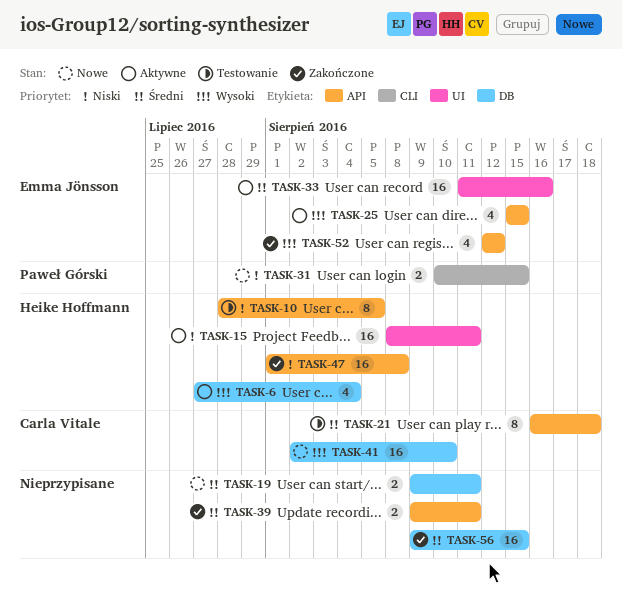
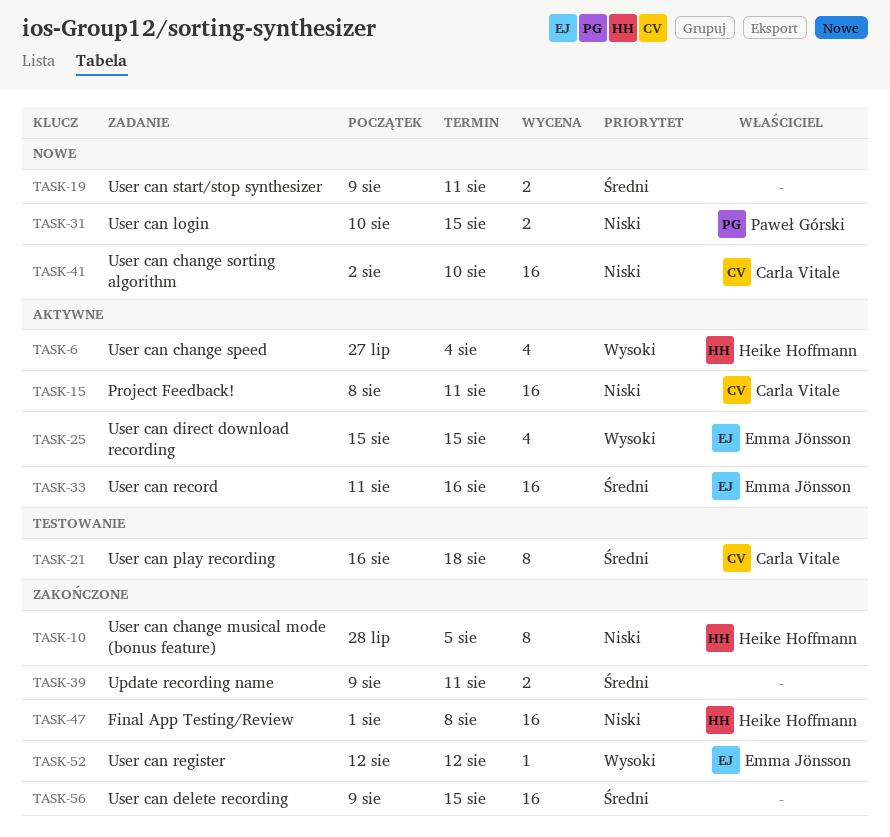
TASK-10, status: Testowanie -> Zakończone
TASK-15, owner: Heike Hoffmann -> Carla Vitale
TASK-41, priority: Wysoki -> Niski
TASK-52, estimate: 4 -> 1

